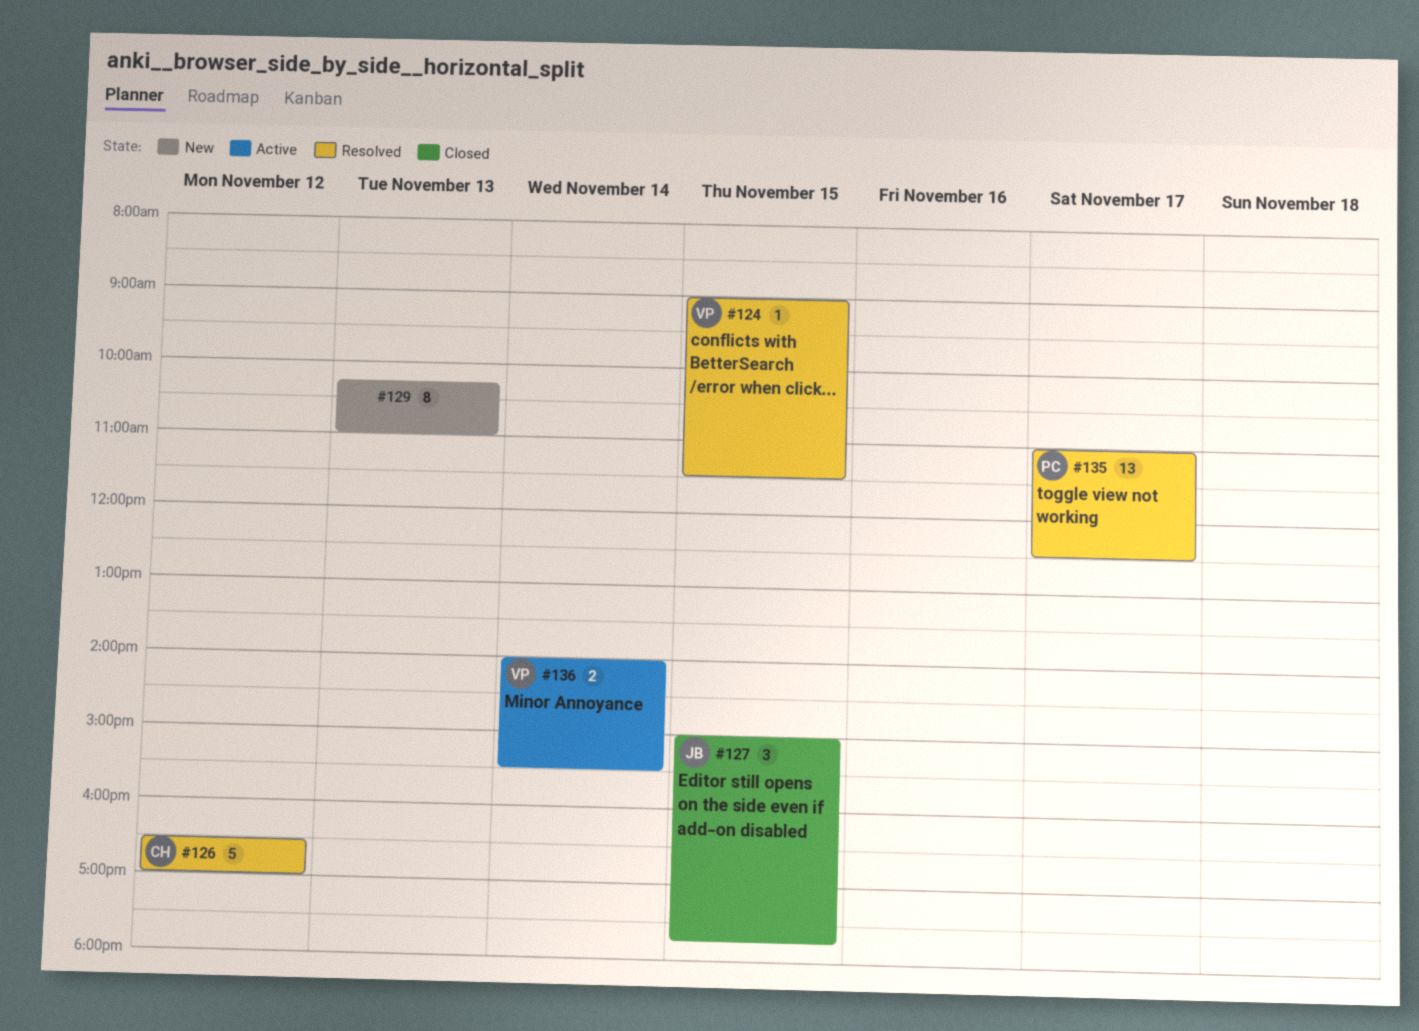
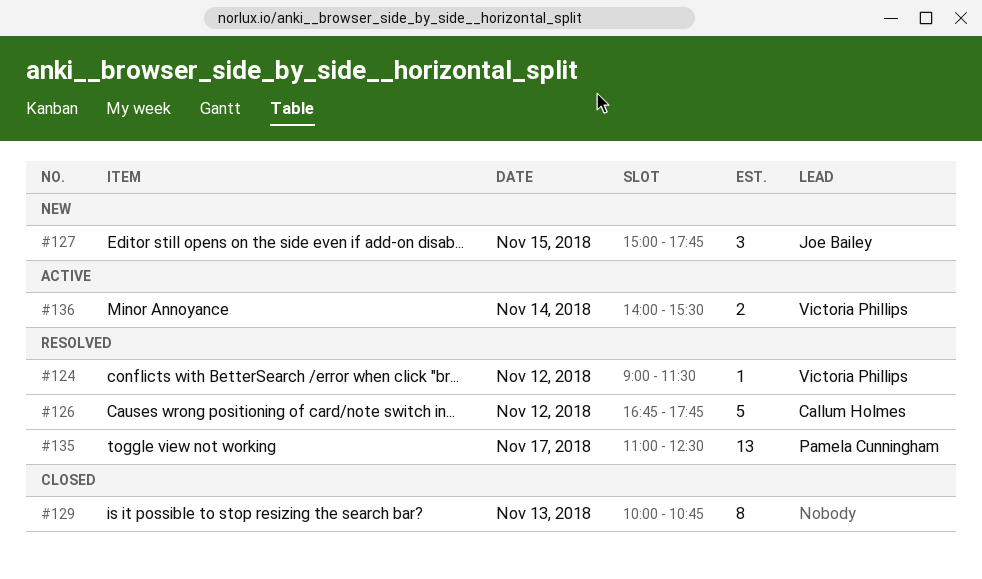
#124, day: Nov 15 -> Nov 12
#126, begins: 16:30 -> 16:45
#126, ends: 17:00 -> 17:45
#127, status: Closed -> New
#129, status: New -> Closed
#129, begins: 10:15 -> 10:00
#129, ends: 11:00 -> 10:45

